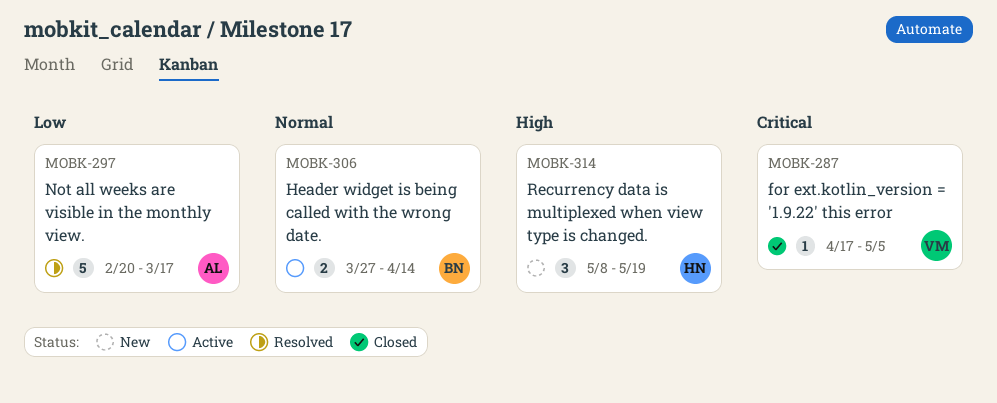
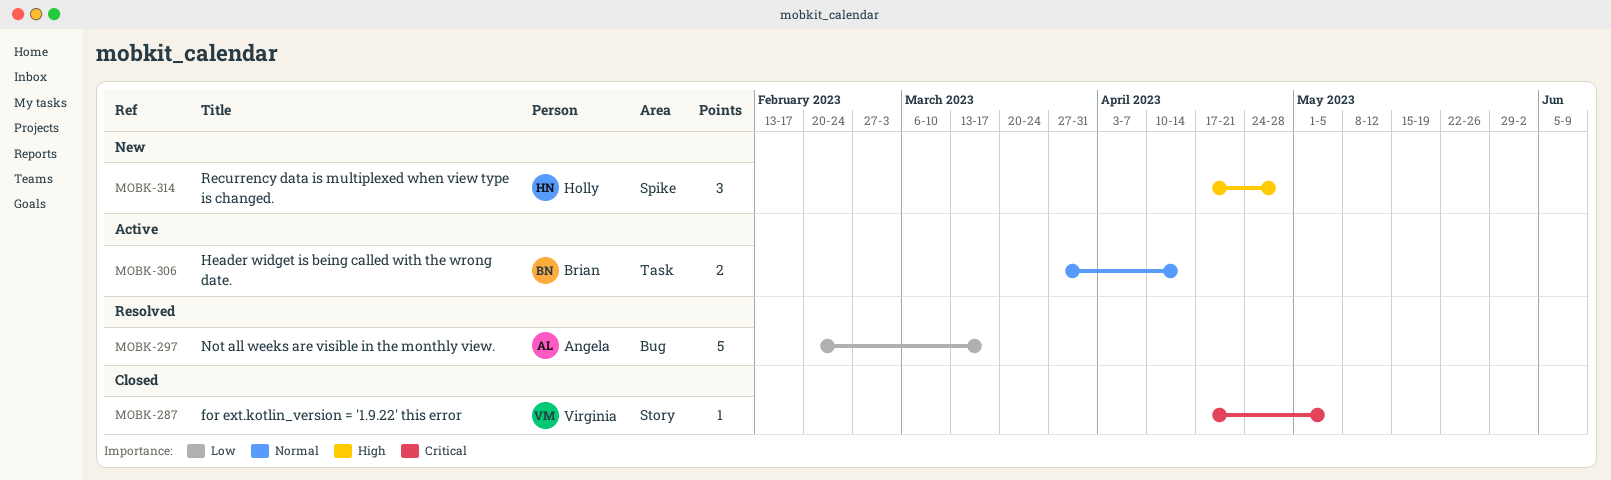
MOBK-314, start: May 8 -> Apr 17
MOBK-314, due: May 19 -> Apr 28

